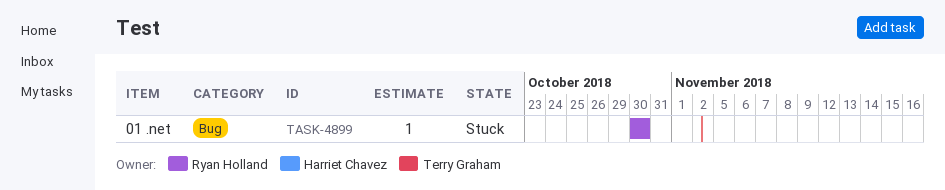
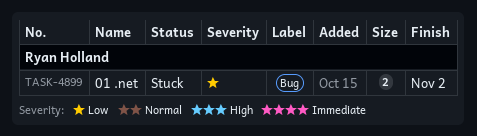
TASK-4899, estimate: 1 -> 2
TASK-4899, due: Oct 30 -> Nov 2

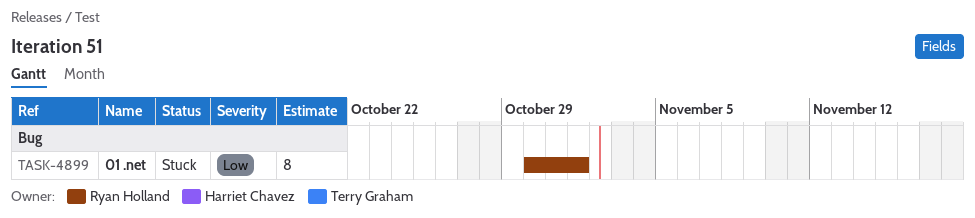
TASK-4899, estimate: 2 -> 8
TASK-4899, due: Nov 2 -> Nov 1

